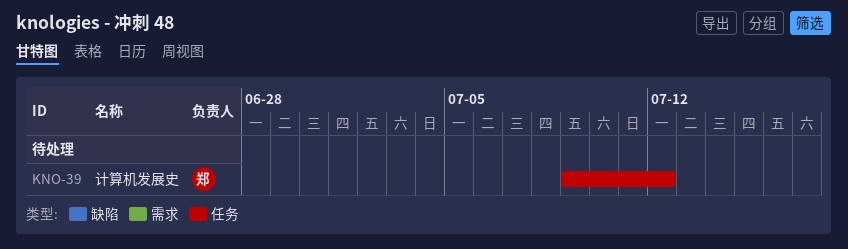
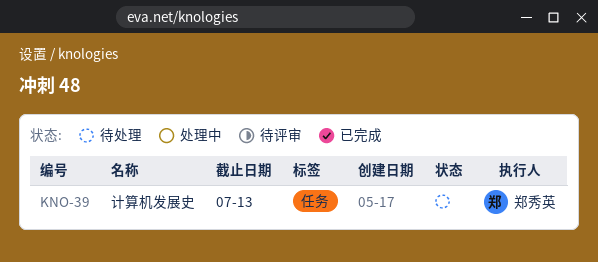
KNO-39, due: Jul 12 -> Jul 13

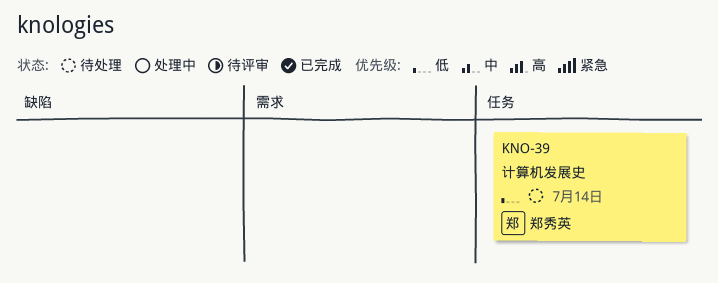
KNO-39, due: Jul 13 -> Jul 14

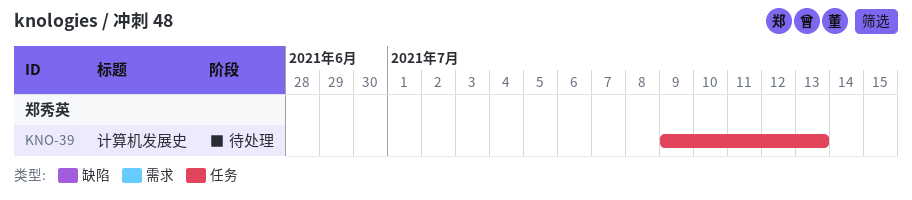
KNO-39, due: Jul 14 -> Jul 13

